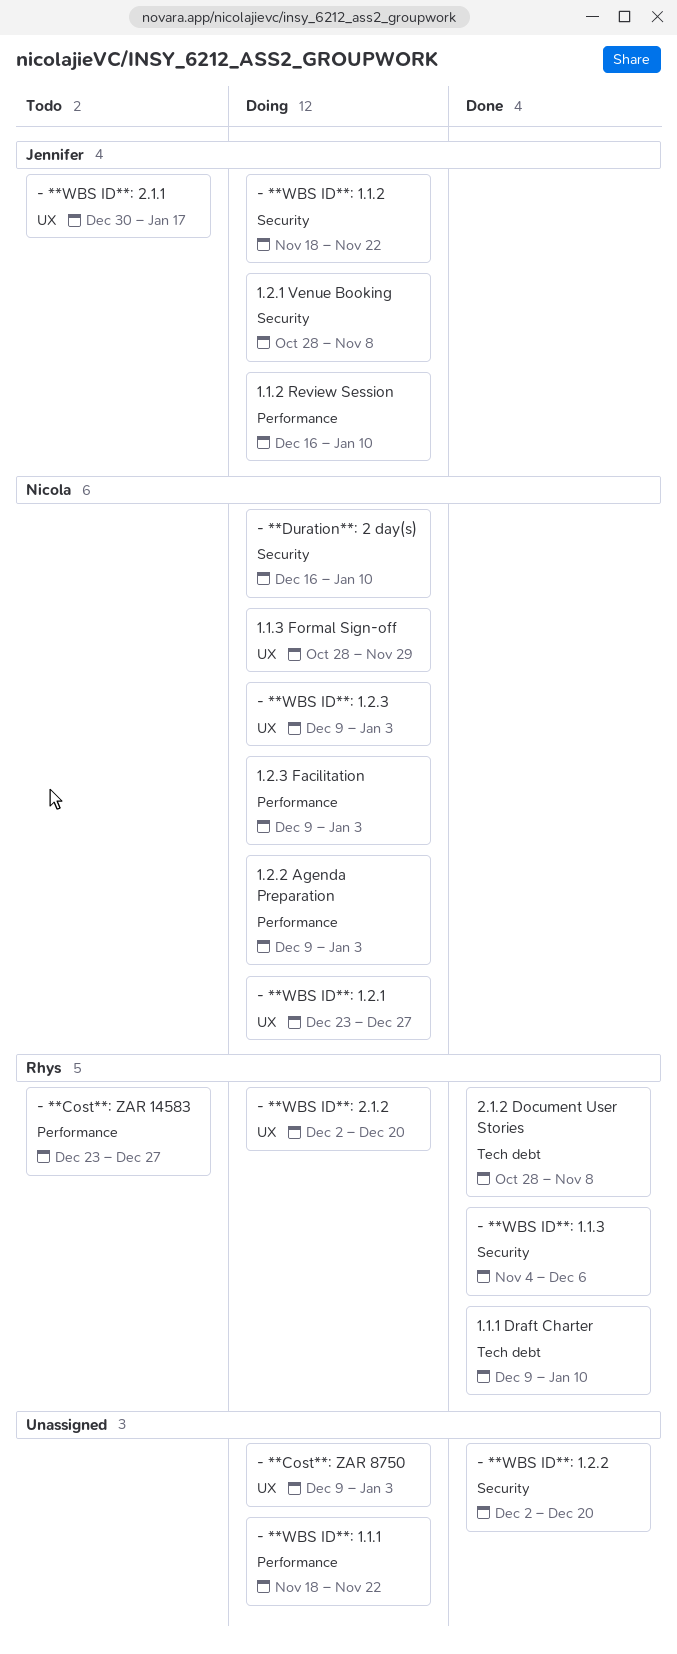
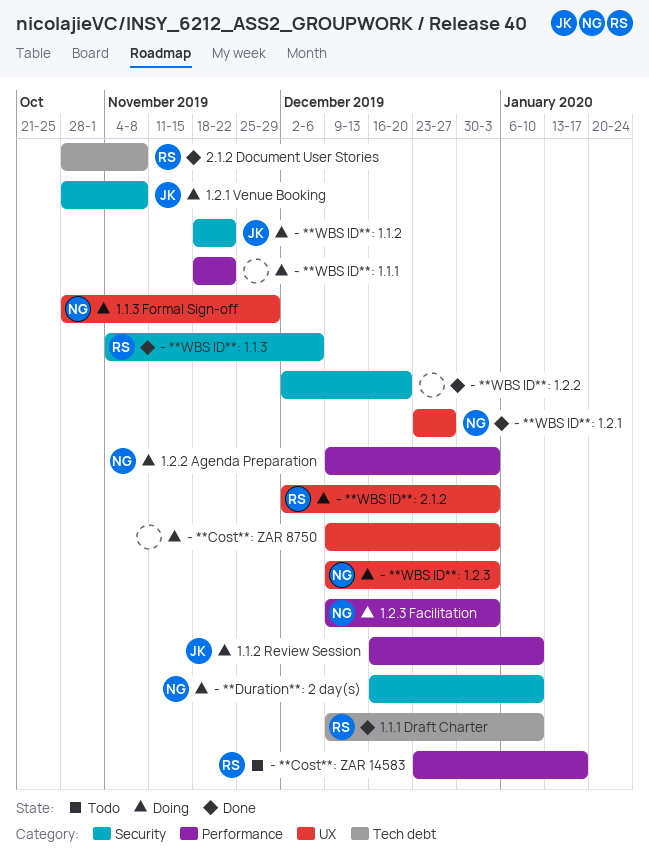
- **Cost**: ZAR 14583, due: Dec 27 -> Jan 17
- **WBS ID**: 1.2.1, status: Doing -> Done
- **WBS ID**: 2.1.1: present -> none
- **WBS ID**: 2.1.2, due: Dec 20 -> Jan 3

